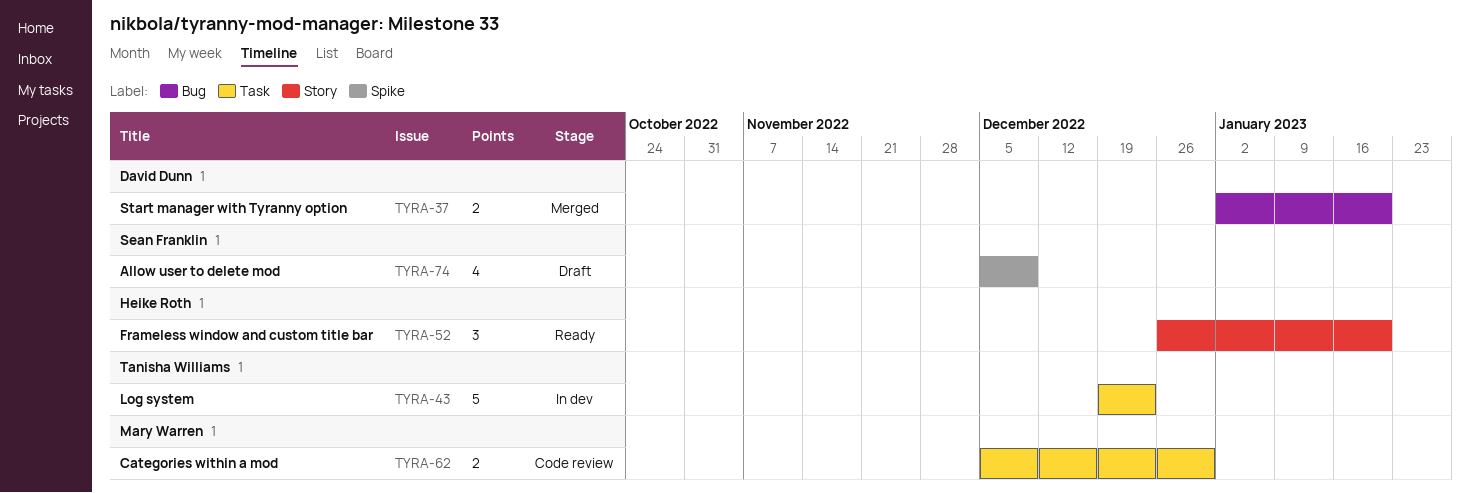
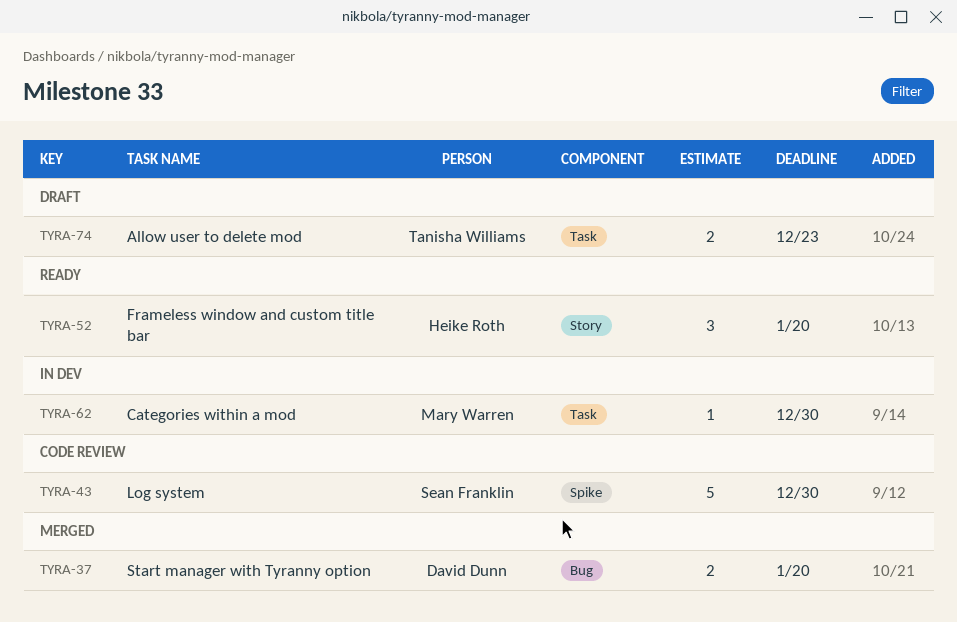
TYRA-43, status: In dev -> Code review
TYRA-43, owner: Tanisha Williams -> Sean Franklin
TYRA-43, label: Task -> Spike
TYRA-43, due: Dec 23 -> Dec 30
TYRA-62, status: Code review -> In dev
TYRA-62, estimate: 2 -> 1
TYRA-74, owner: Sean Franklin -> Tanisha Williams
TYRA-74, label: Spike -> Task
TYRA-74, estimate: 4 -> 2
TYRA-74, due: Dec 9 -> Dec 23

